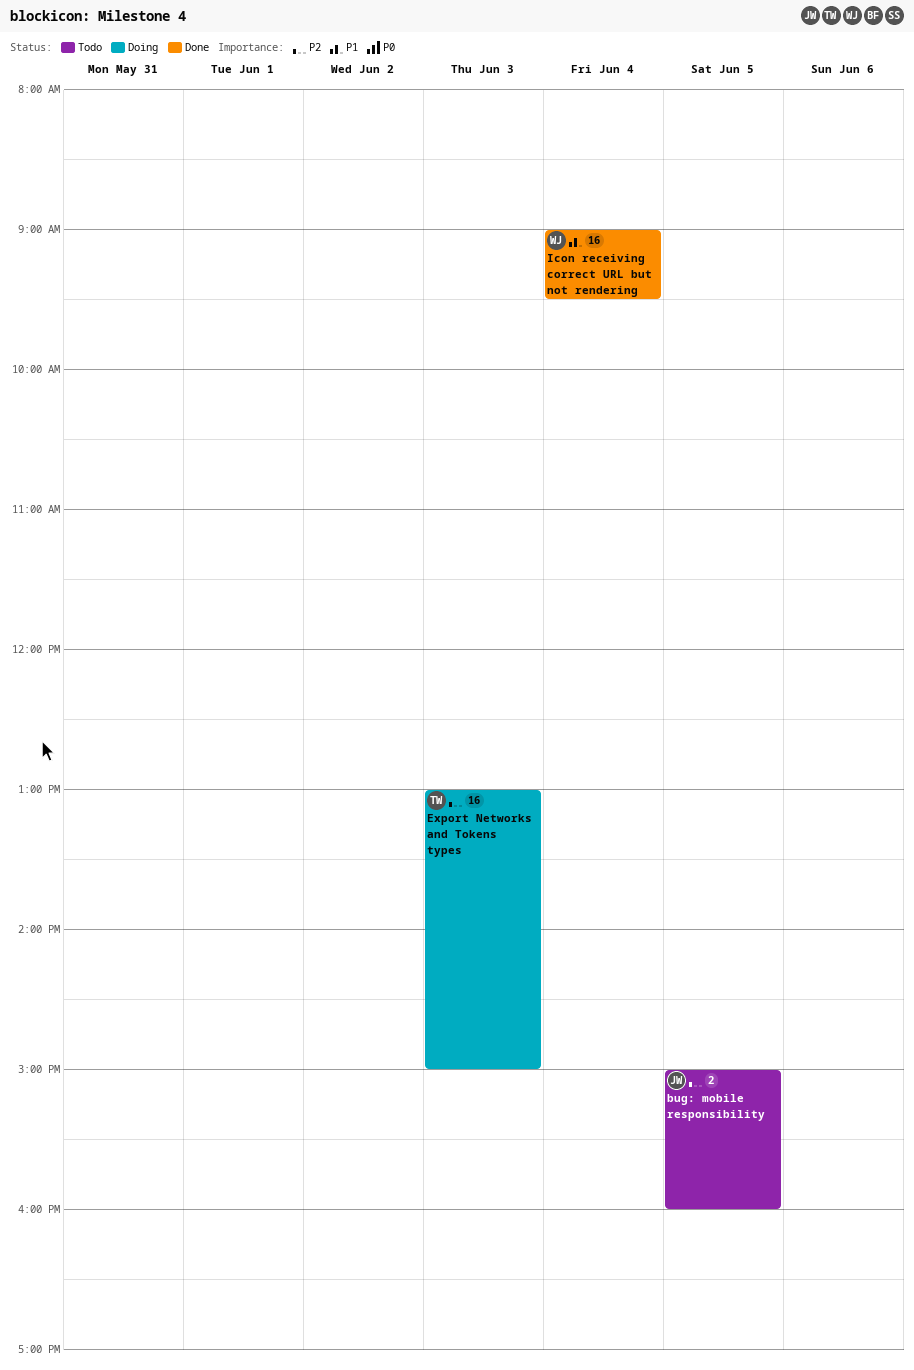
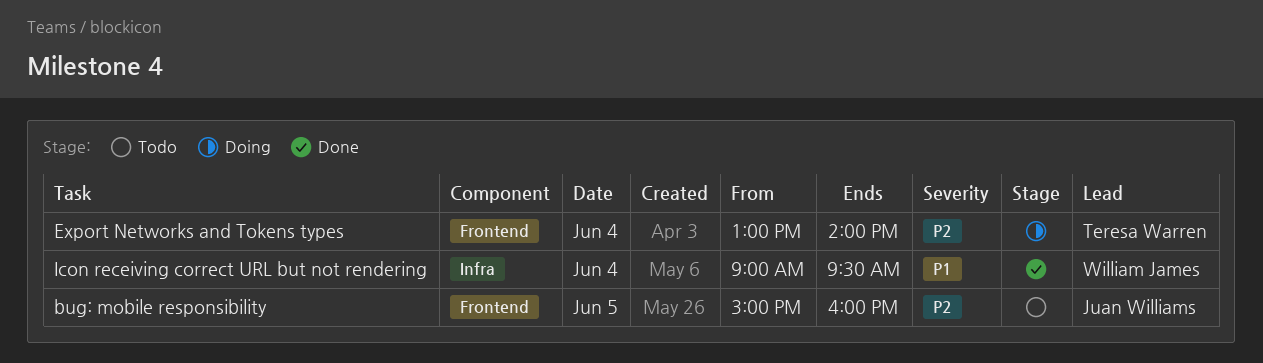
Export Networks and Tokens types, day: Jun 3 -> Jun 4
Export Networks and Tokens types, ends: 15:00 -> 14:00

